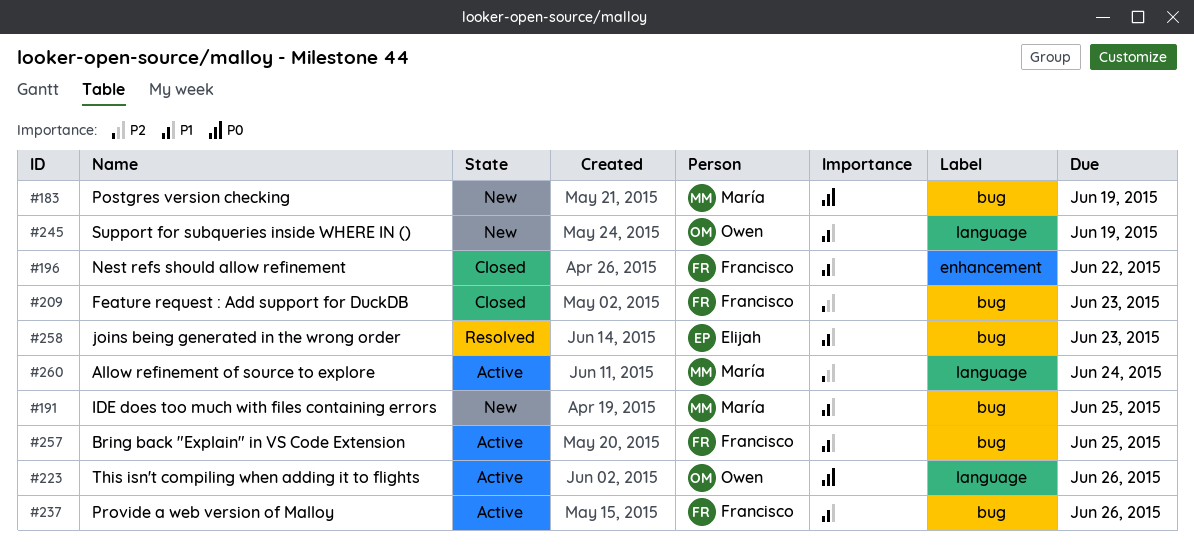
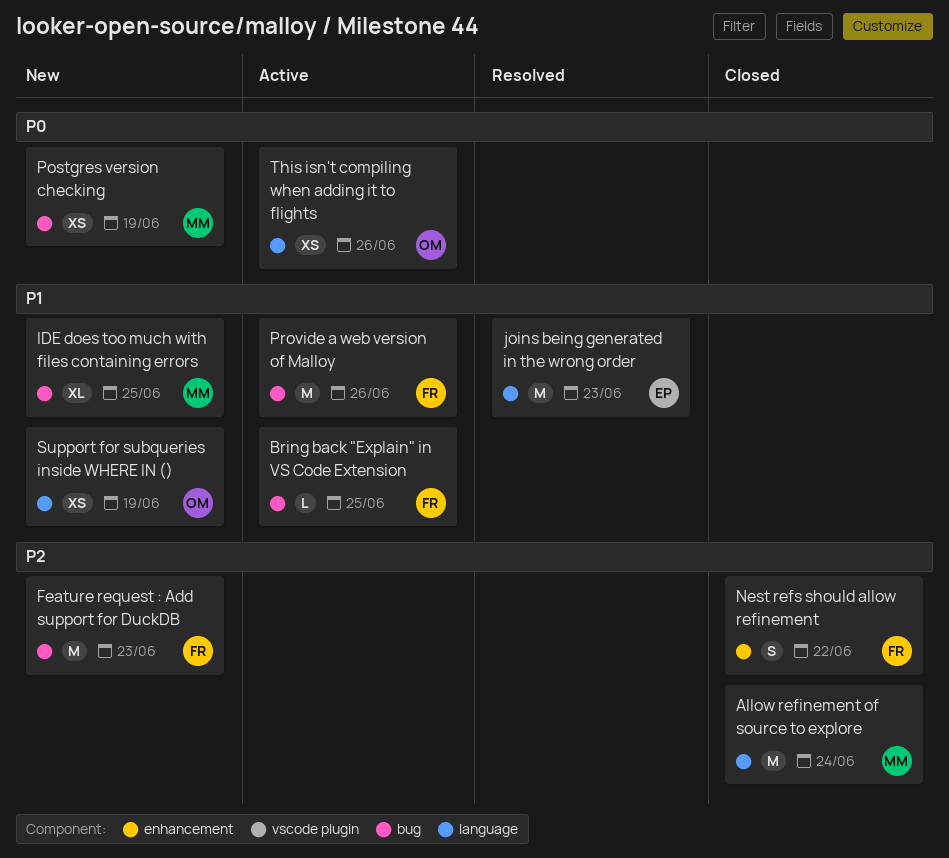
Allow refinement of source to explore, status: Active -> Closed
Feature request : Add support for DuckDB, status: Closed -> New
joins being generated in the wrong order, label: bug -> language
Nest refs should allow refinement, priority: P1 -> P2

